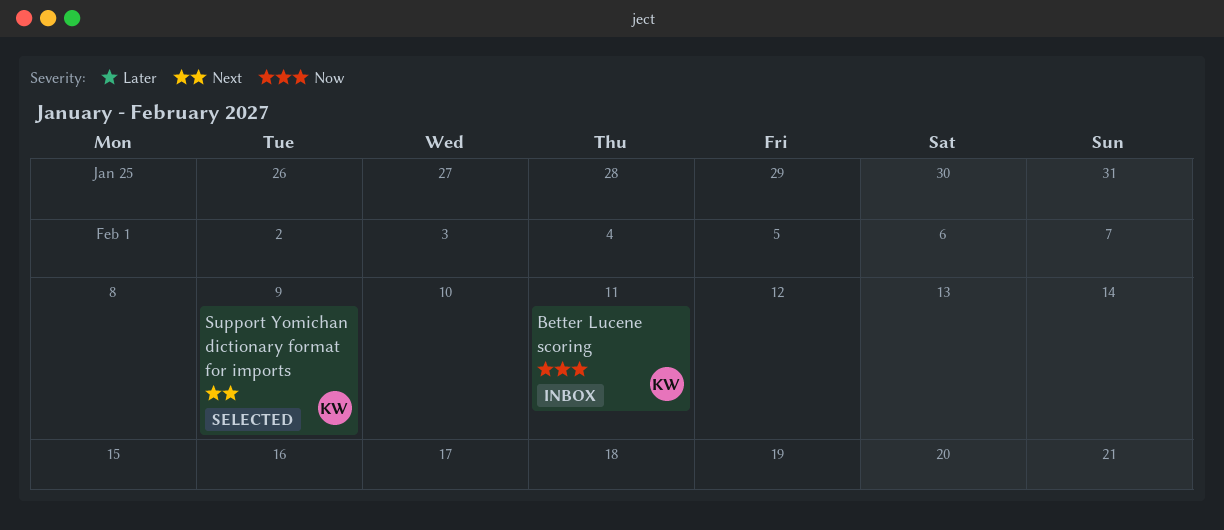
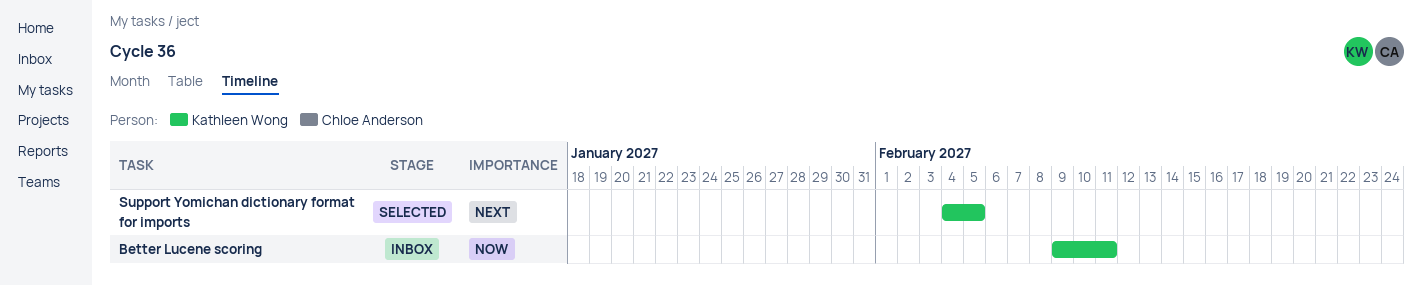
Support Yomichan dictionary format for imports, due: Feb 9 -> Feb 5

